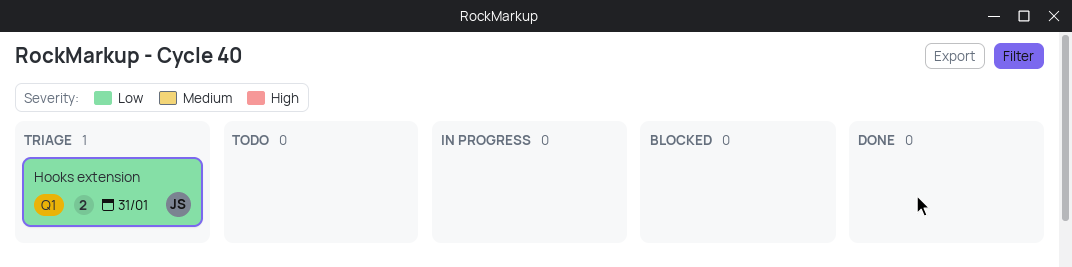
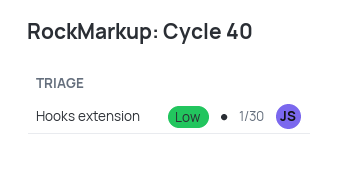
Hooks extension, estimate: 2 -> 1
Hooks extension, due: Jan 31 -> Jan 30

